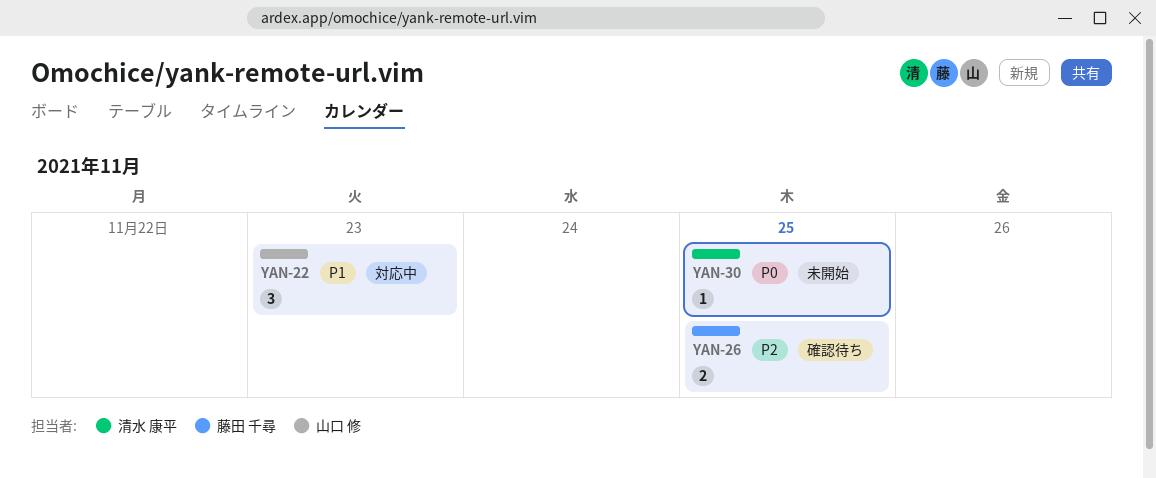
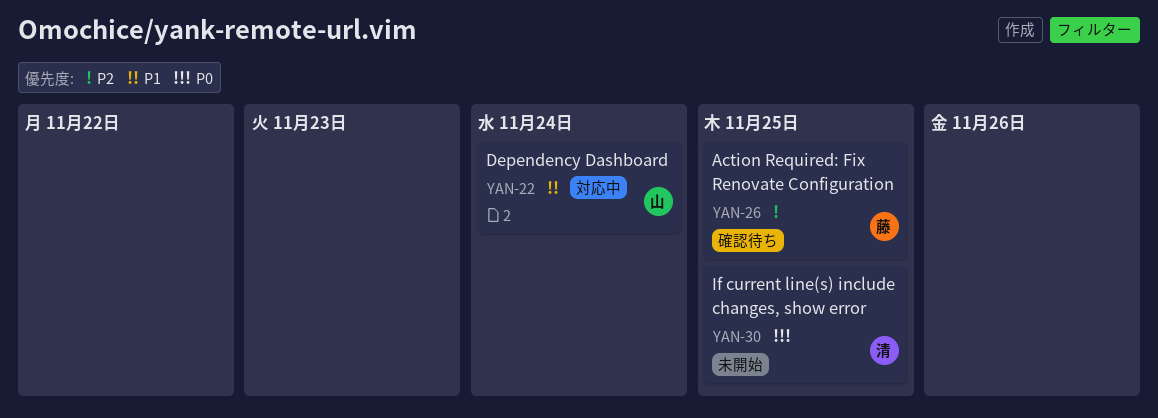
YAN-22, due: Nov 23 -> Nov 24

